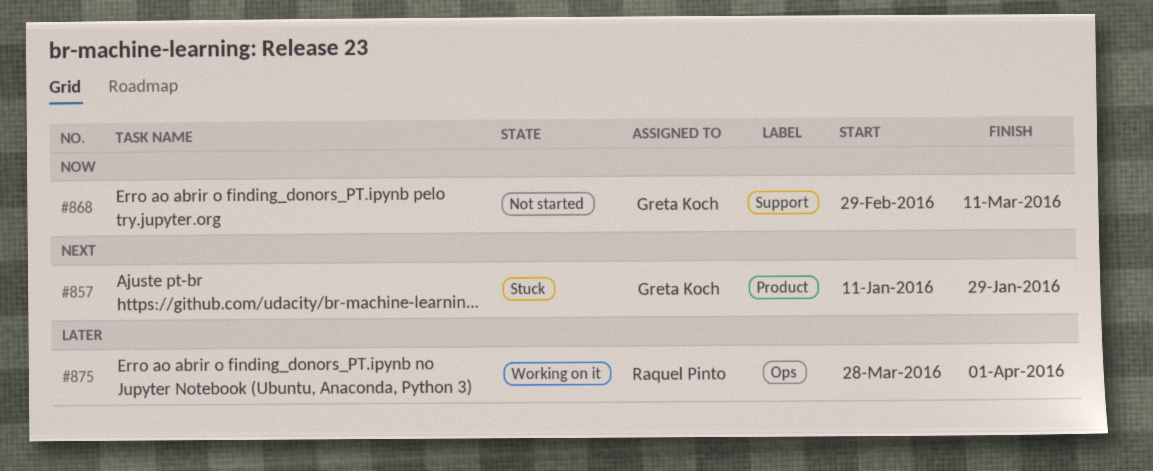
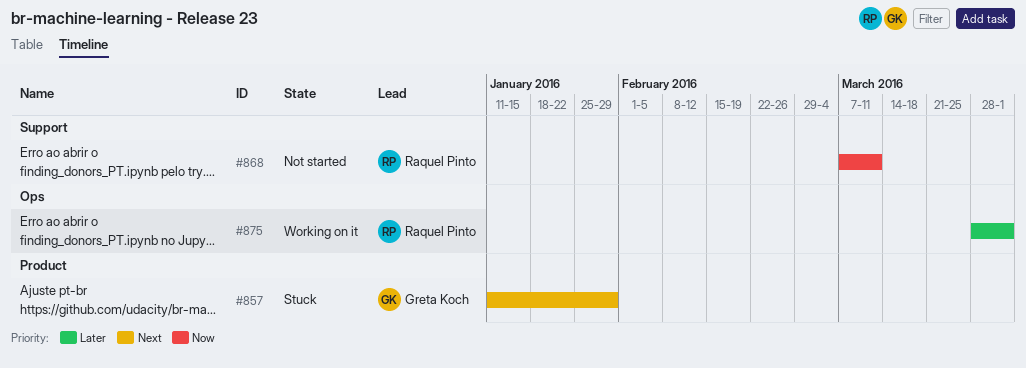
#868, owner: Greta Koch -> Raquel Pinto
#868, start: Feb 29 -> Mar 7

